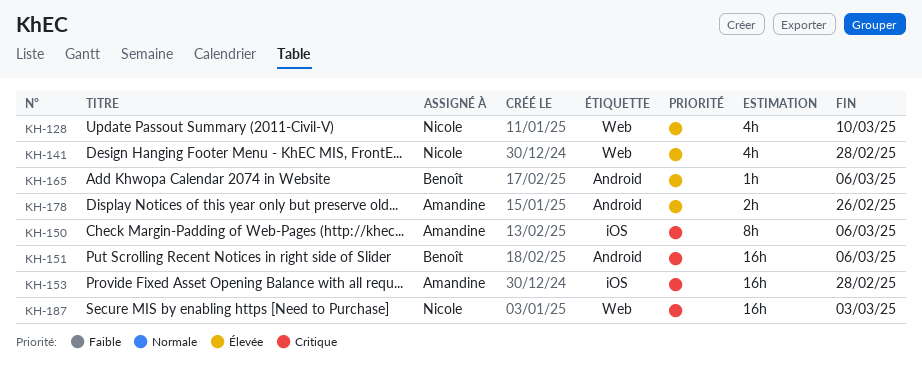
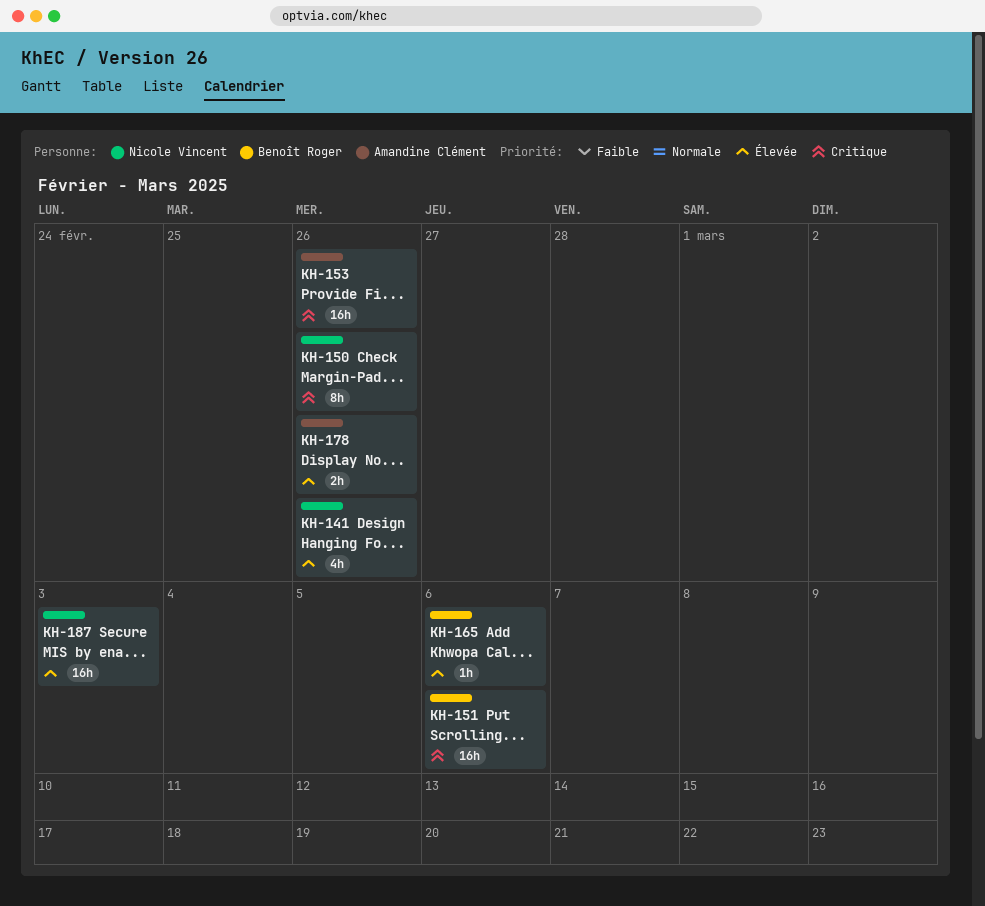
KH-128: present -> none
KH-141, due: Feb 28 -> Feb 26
KH-150, owner: Amandine Clément -> Nicole Vincent
KH-150, due: Mar 6 -> Feb 26
KH-153, due: Feb 28 -> Feb 26
KH-187, priority: Critique -> Élevée

